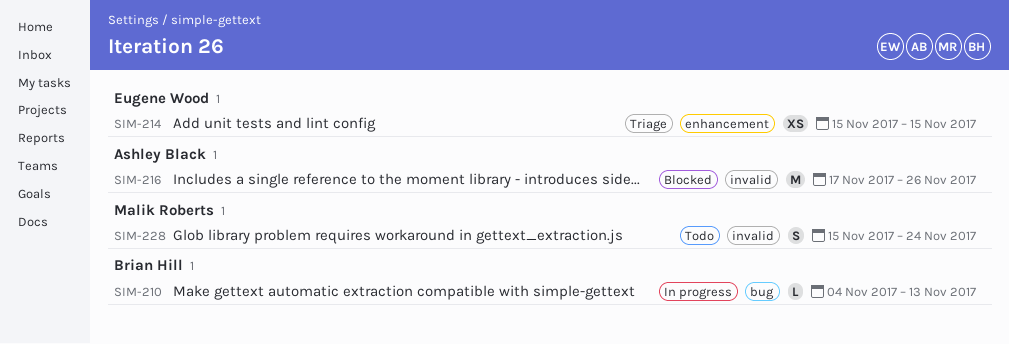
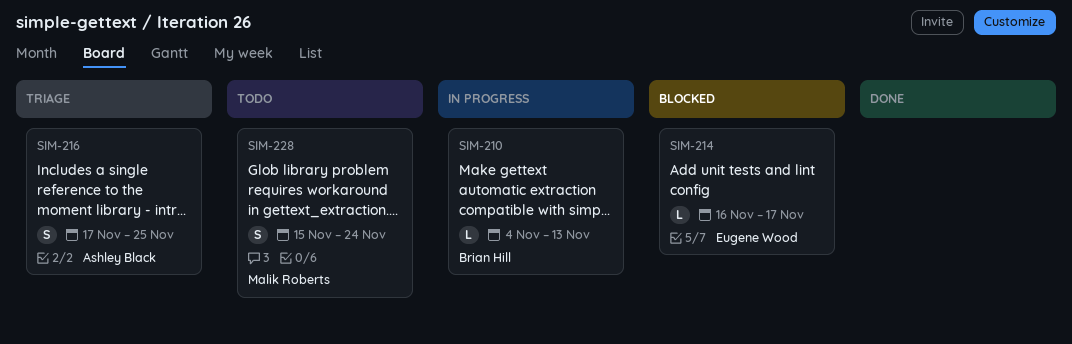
SIM-214, status: Triage -> Blocked
SIM-214, estimate: XS -> L
SIM-214, start: Nov 15 -> Nov 16
SIM-214, due: Nov 15 -> Nov 17
SIM-216, status: Blocked -> Triage
SIM-216, estimate: M -> S
SIM-216, due: Nov 26 -> Nov 25

